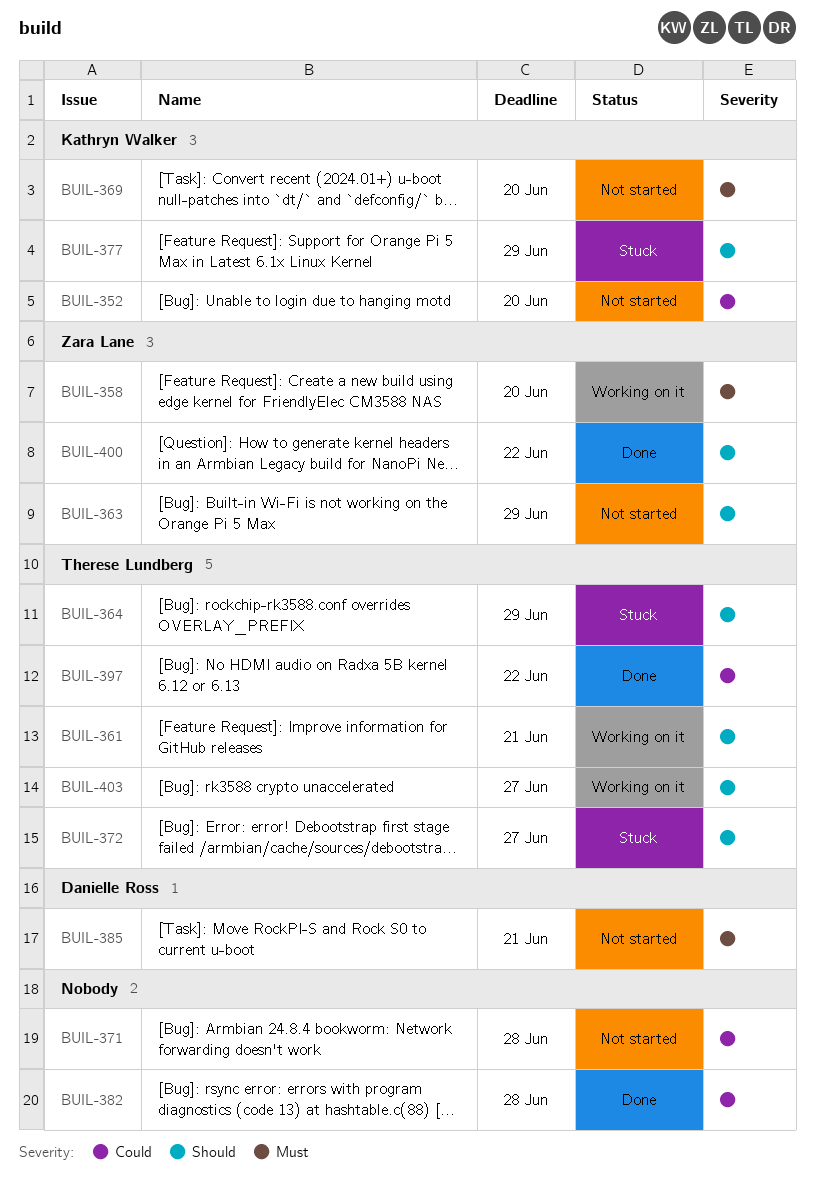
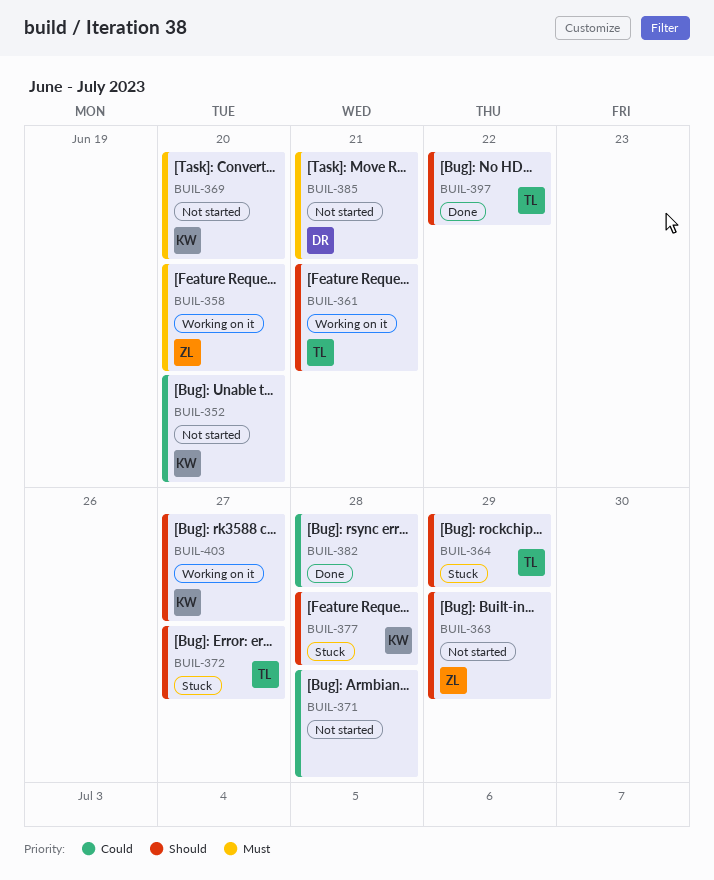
BUIL-377, due: Jun 29 -> Jun 28
BUIL-397, priority: Could -> Should
BUIL-400: present -> none
BUIL-403, owner: Therese Lundberg -> Kathryn Walker

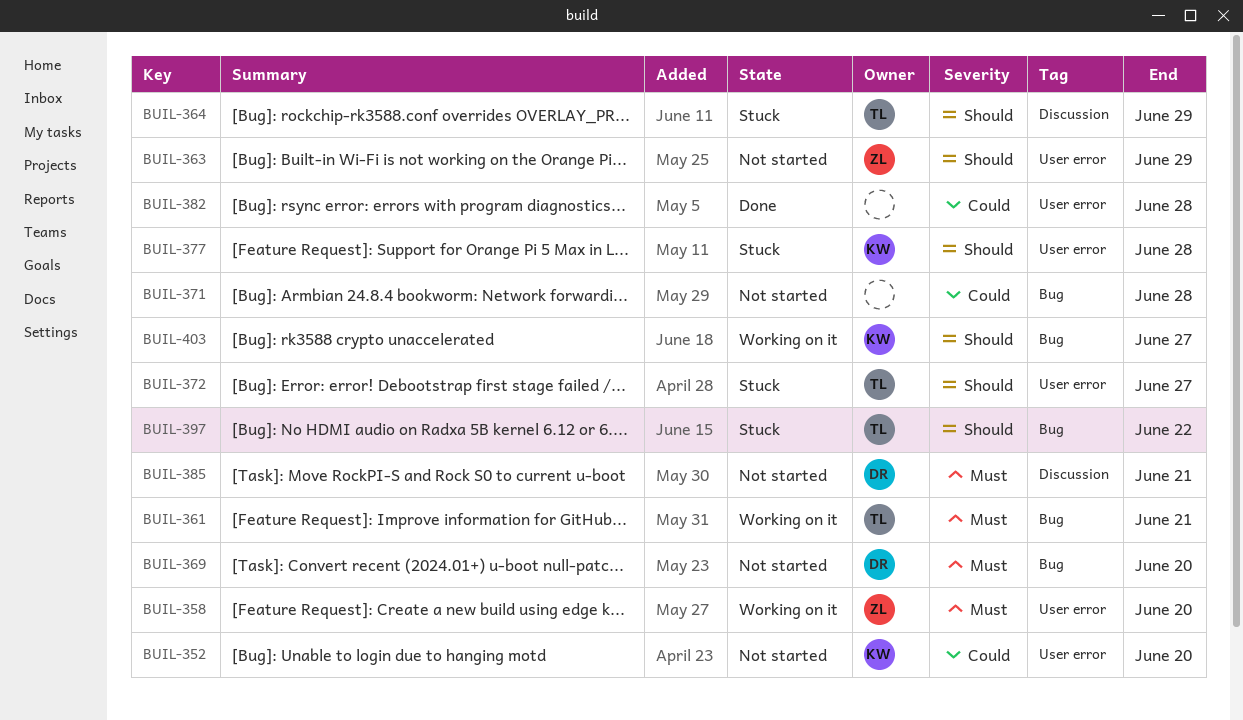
BUIL-361, priority: Should -> Must
BUIL-369, owner: KW -> DR
BUIL-397, status: Done -> Stuck

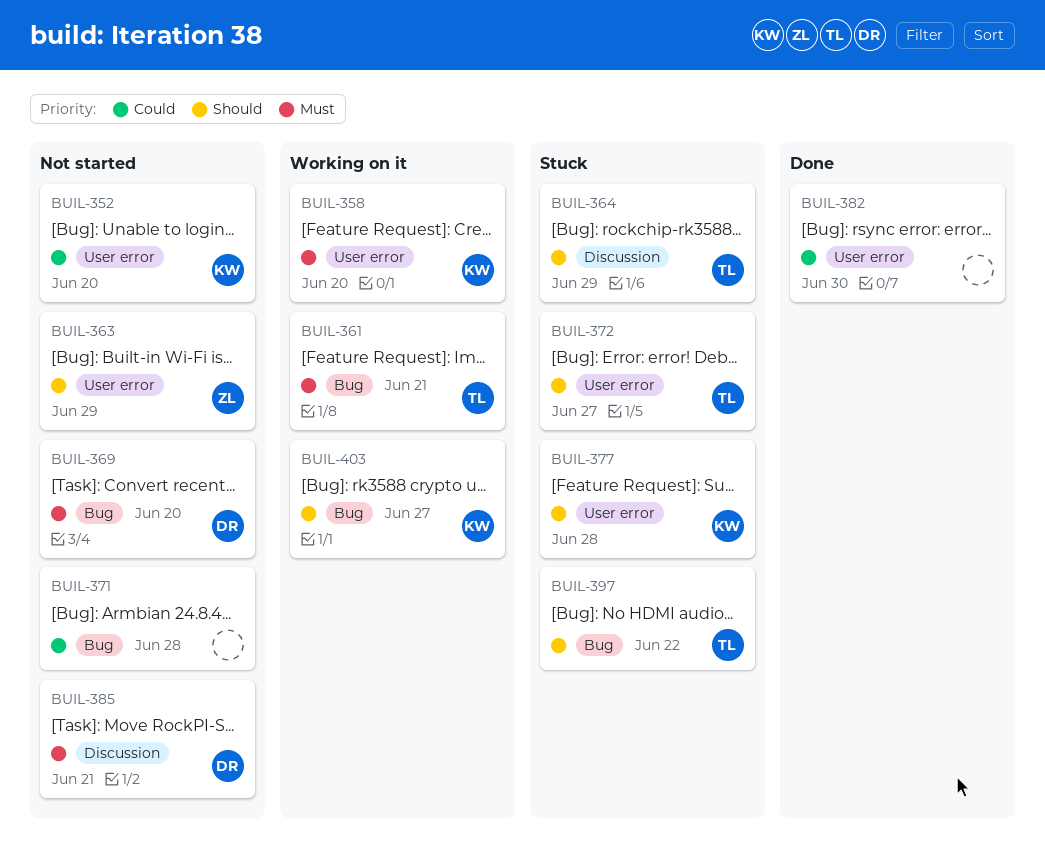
BUIL-358, owner: ZL -> KW
BUIL-382, due: Jun 28 -> Jun 30

